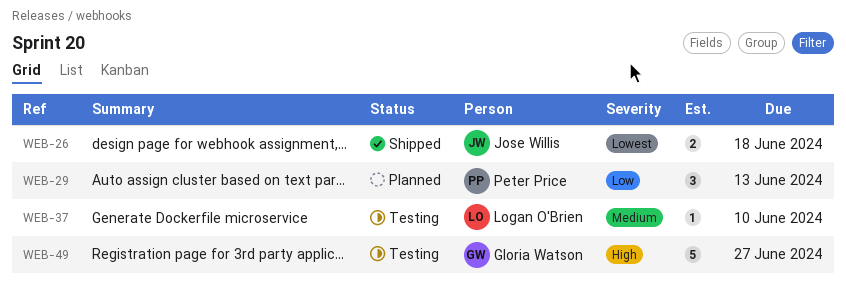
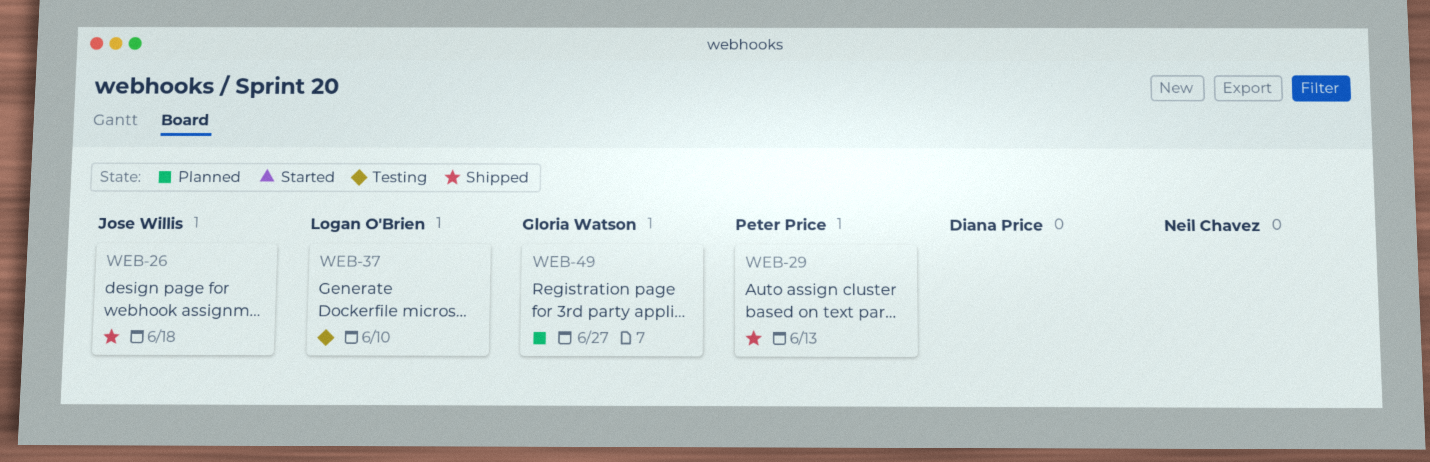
WEB-29, status: Planned -> Shipped
WEB-49, status: Testing -> Planned

